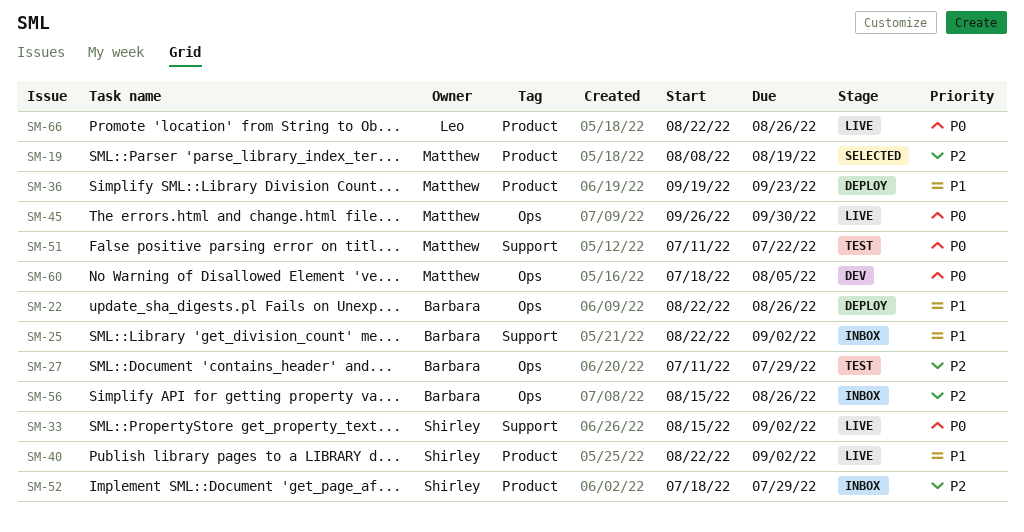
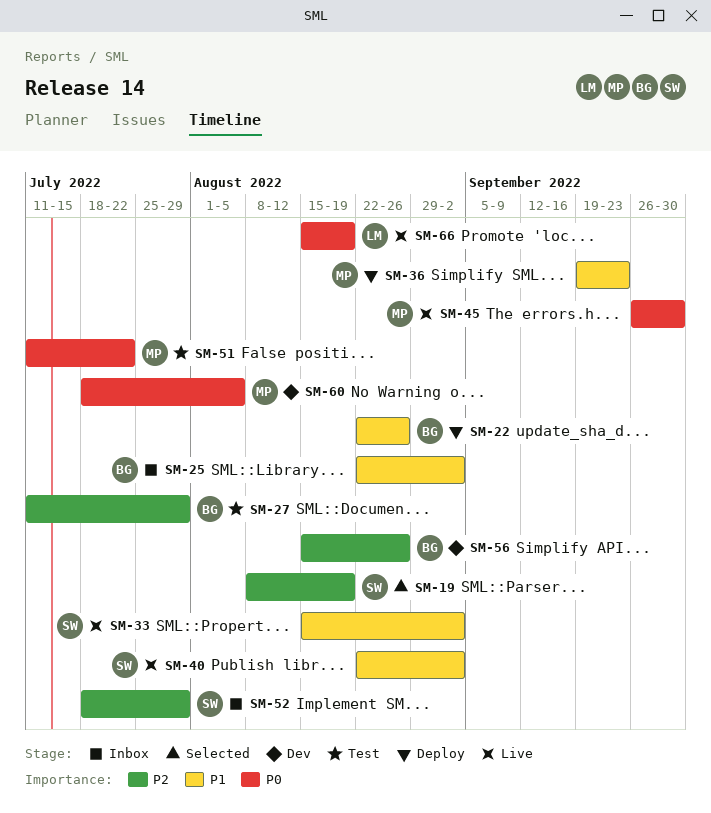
SM-19, owner: Matthew -> Shirley
SM-33, priority: P0 -> P1
SM-56, status: Inbox -> Dev
SM-66, start: Aug 22 -> Aug 15
SM-66, due: Aug 26 -> Aug 19

